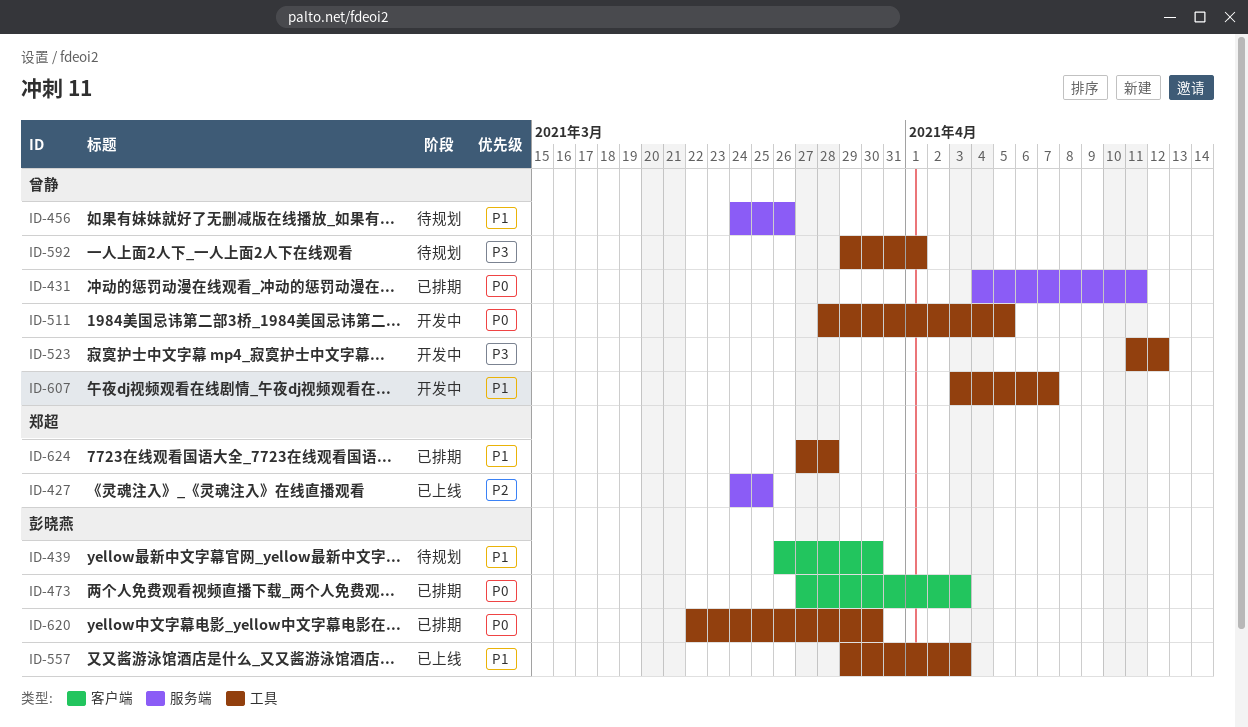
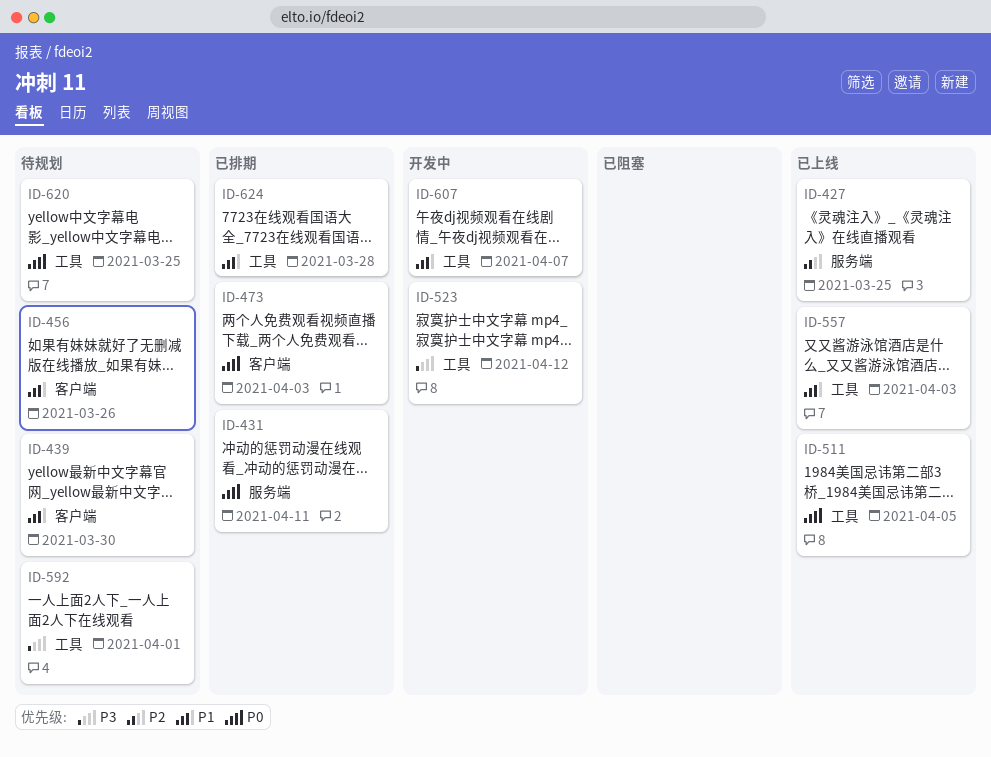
ID-456, label: 服务端 -> 客户端
ID-511, status: 开发中 -> 已上线
ID-620, status: 已排期 -> 待规划
ID-620, due: Mar 30 -> Mar 25

